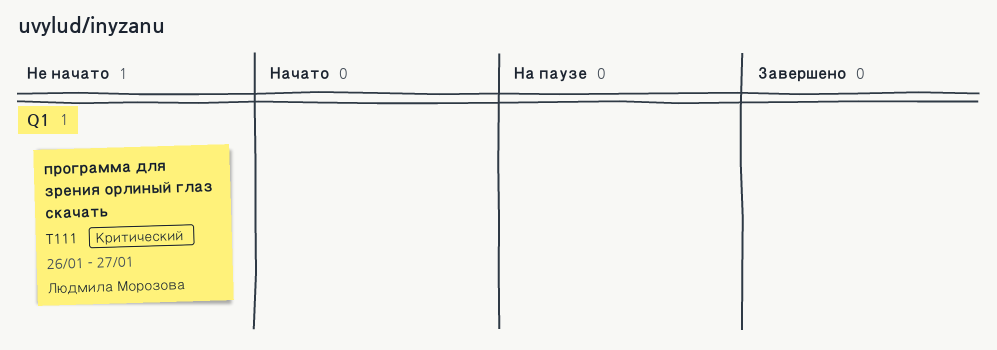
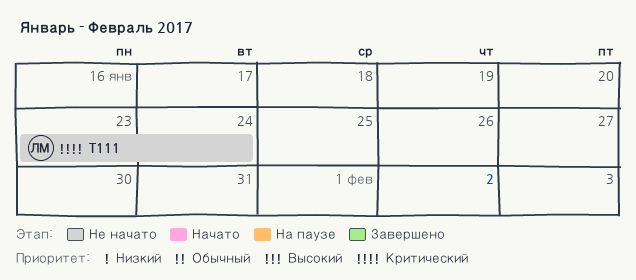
T111, start: Jan 26 -> Jan 23
T111, due: Jan 27 -> Jan 24

